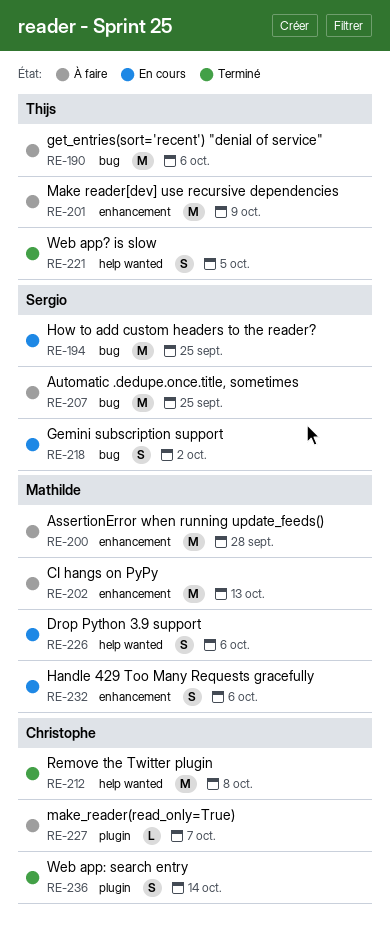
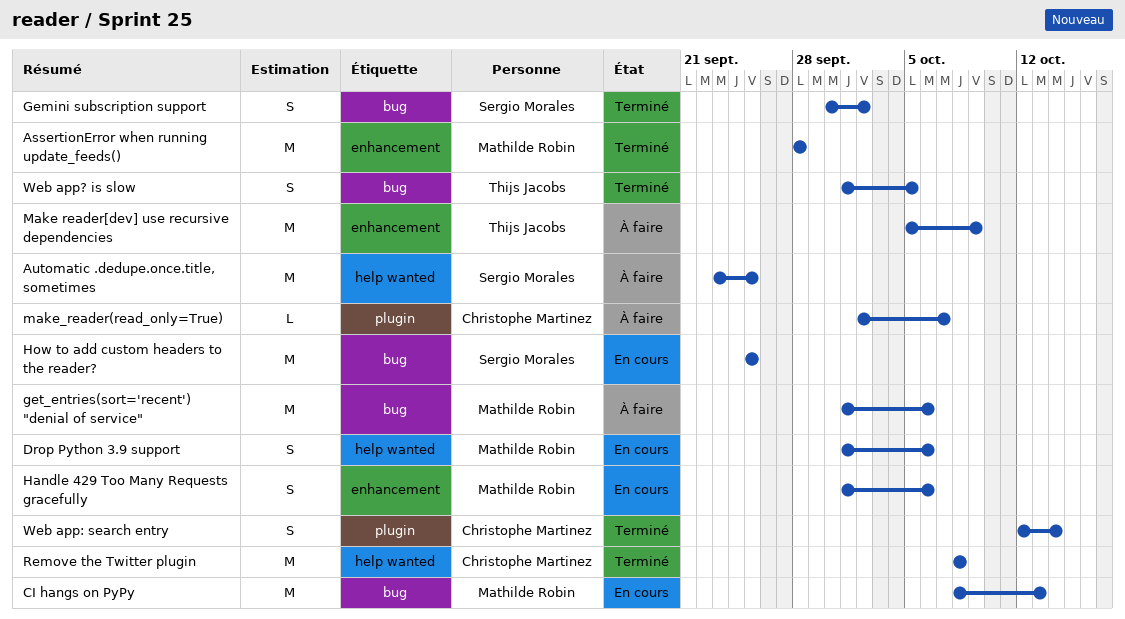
AssertionError when running update_feeds(), status: À faire -> Terminé
Automatic .dedupe.once.title, sometimes, label: bug -> help wanted
CI hangs on PyPy, status: À faire -> En cours
CI hangs on PyPy, label: enhancement -> bug
Gemini subscription support, status: En cours -> Terminé
get_entries(sort='recent') "denial of service", owner: Thijs Jacobs -> Mathilde Robin
Web app? is slow, label: help wanted -> bug

